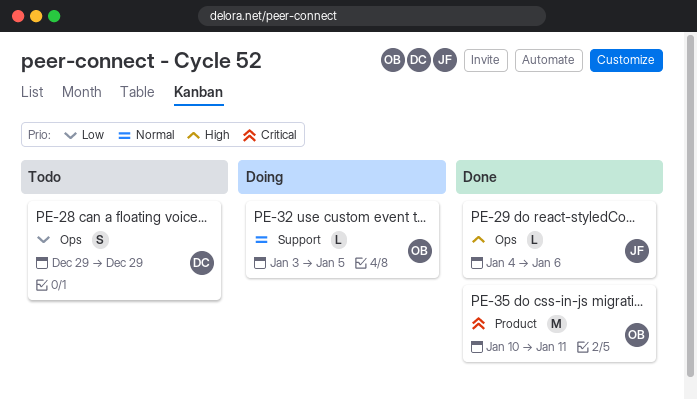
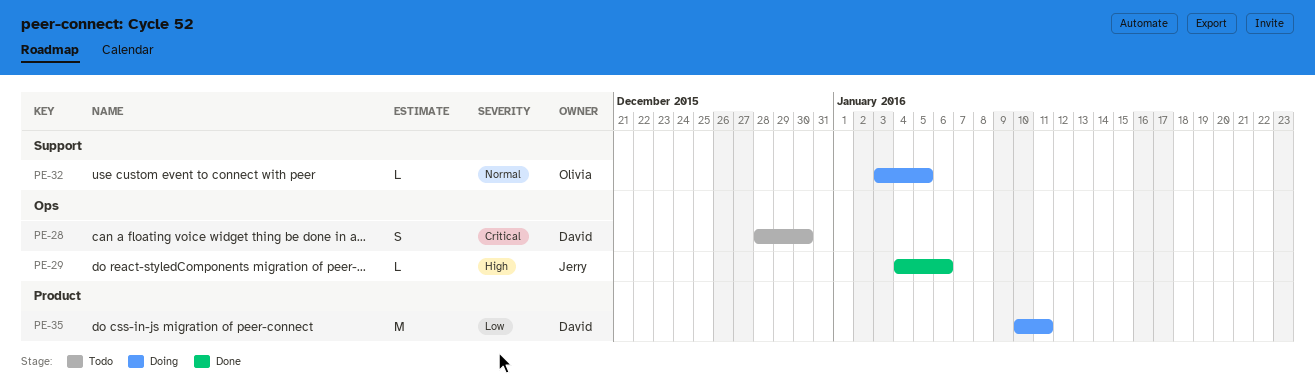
PE-28, priority: Low -> Critical
PE-28, start: Dec 29 -> Dec 28
PE-28, due: Dec 29 -> Dec 30
PE-35, status: Done -> Doing
PE-35, owner: Olivia -> David
PE-35, priority: Critical -> Low

